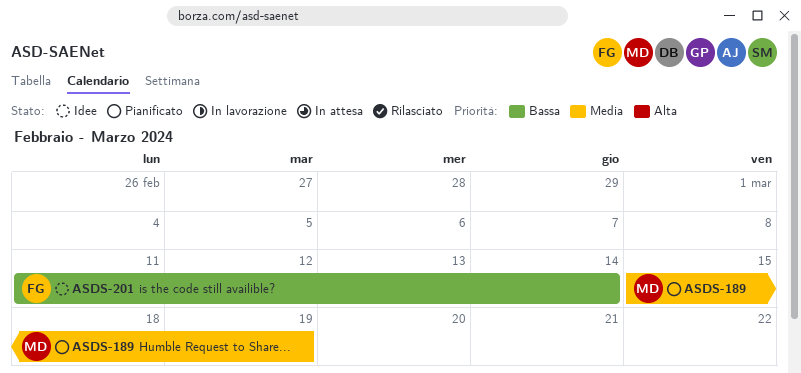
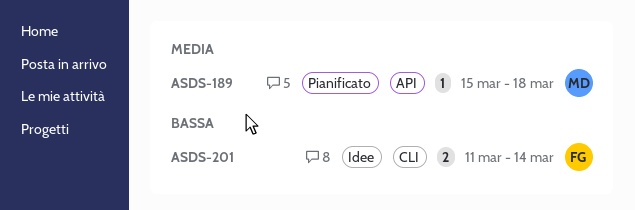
ASDS-189, due: Mar 19 -> Mar 18

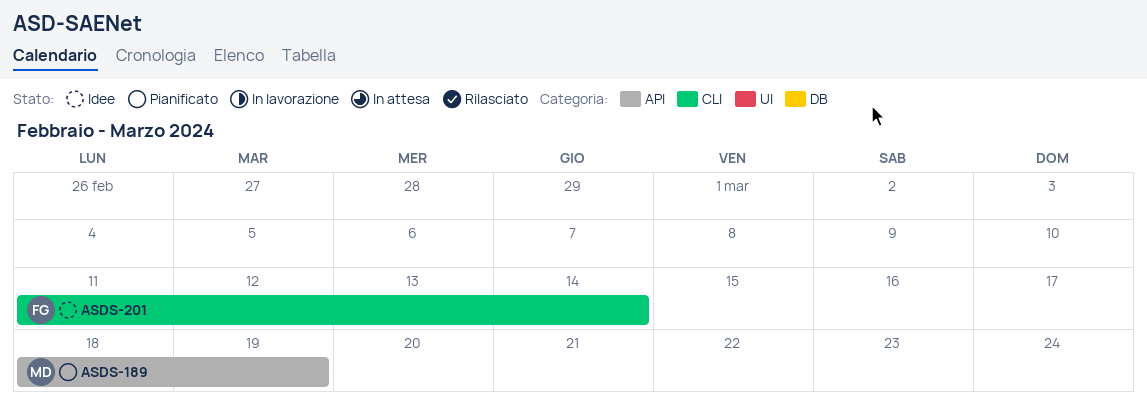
ASDS-189, start: Mar 15 -> Mar 18
ASDS-189, due: Mar 18 -> Mar 19

